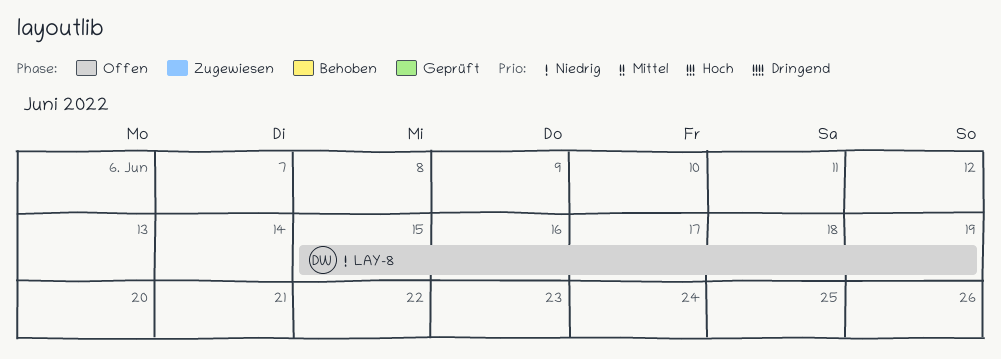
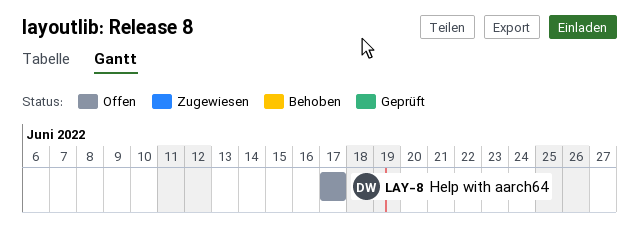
LAY-8, start: Jun 15 -> Jun 17
LAY-8, due: Jun 19 -> Jun 17

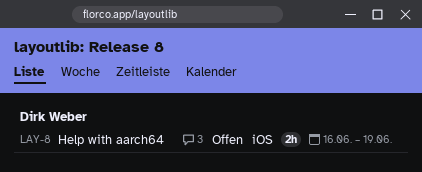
LAY-8, start: Jun 17 -> Jun 16
LAY-8, due: Jun 17 -> Jun 19

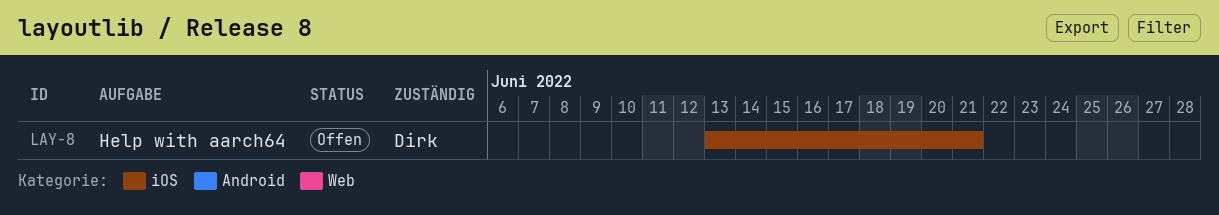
LAY-8, start: Jun 16 -> Jun 13
LAY-8, due: Jun 19 -> Jun 21

